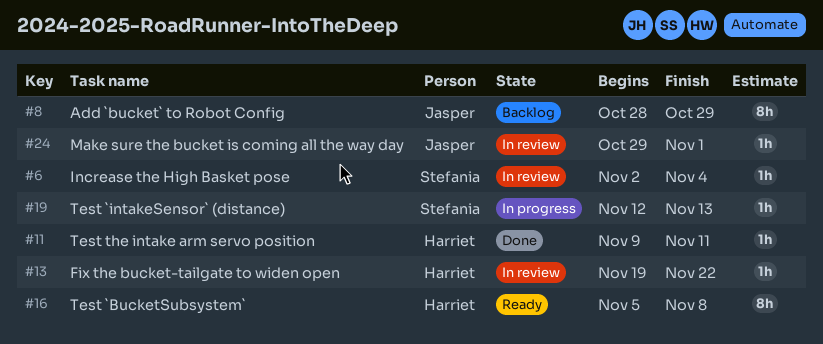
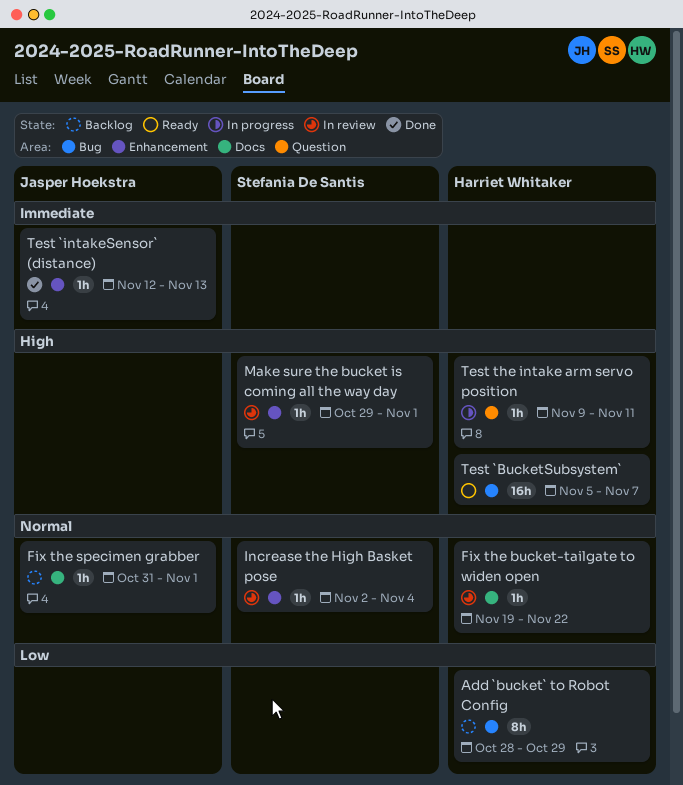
Add `bucket` to Robot Config, owner: Jasper Hoekstra -> Harriet Whitaker
Fix the specimen grabber: none -> present
Make sure the bucket is coming all the way day, owner: Jasper Hoekstra -> Stefania De Santis
Test `BucketSubsystem`, estimate: 8h -> 16h
Test `BucketSubsystem`, due: Nov 8 -> Nov 7
Test `intakeSensor` (distance), status: In progress -> Done
Test `intakeSensor` (distance), owner: Stefania De Santis -> Jasper Hoekstra
Test the intake arm servo position, status: Done -> In progress

